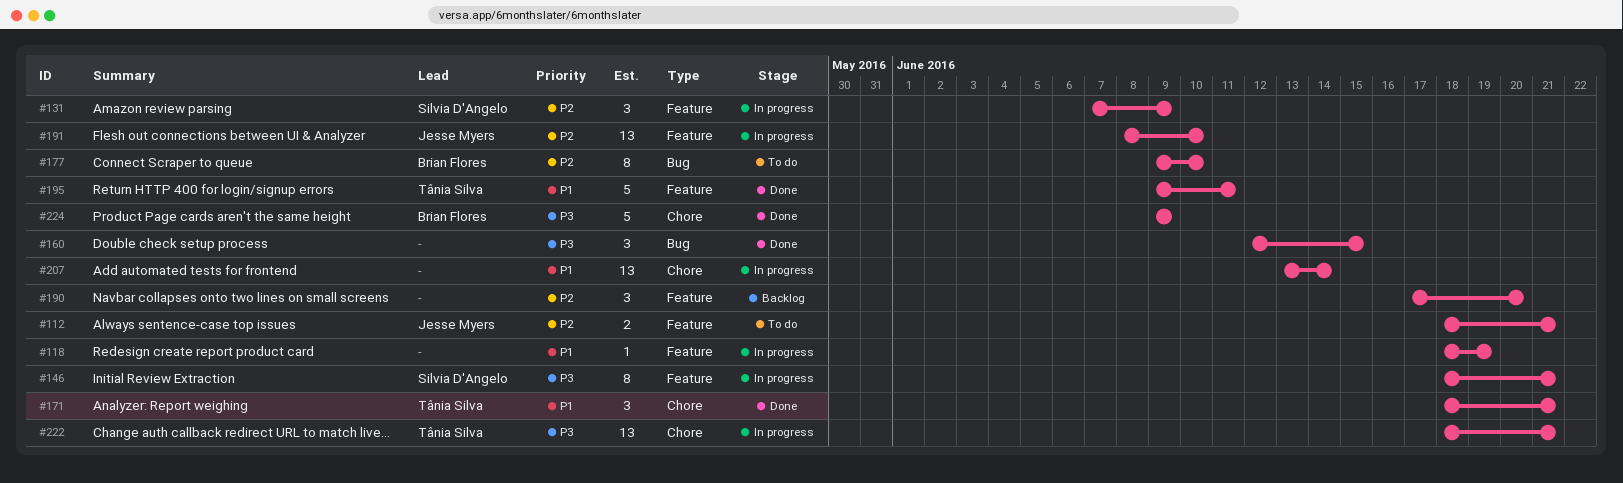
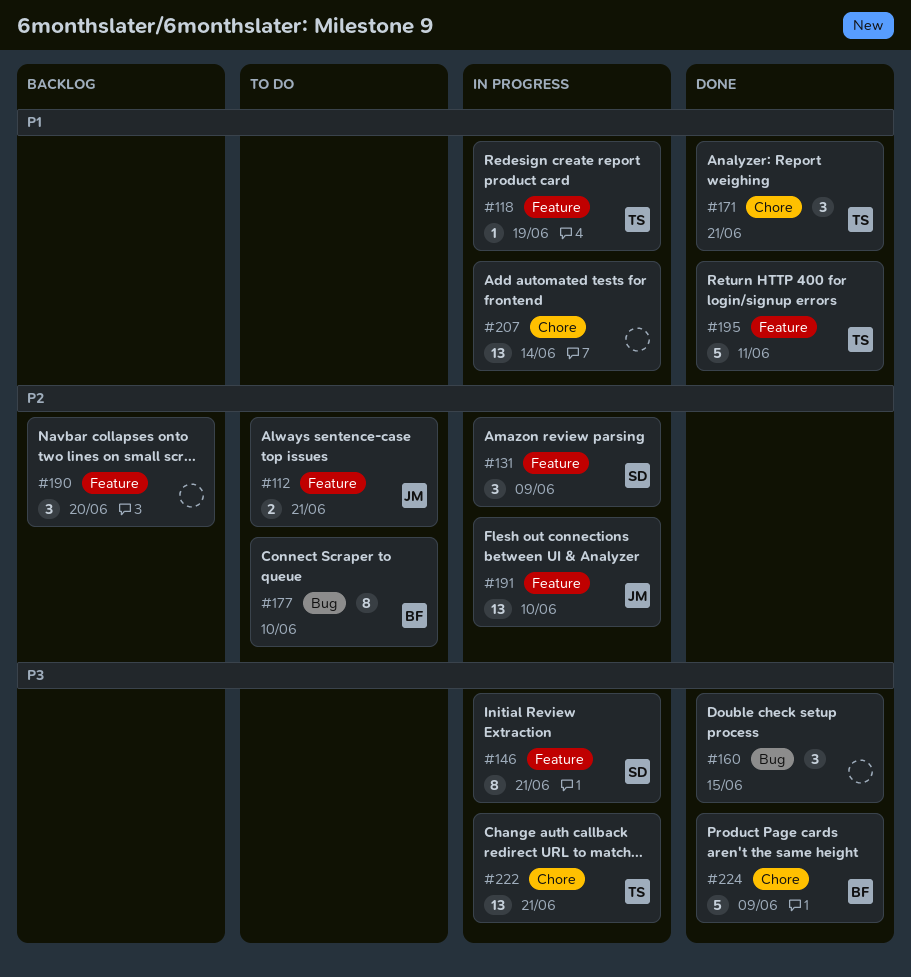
#118, owner: none -> Tânia Silva

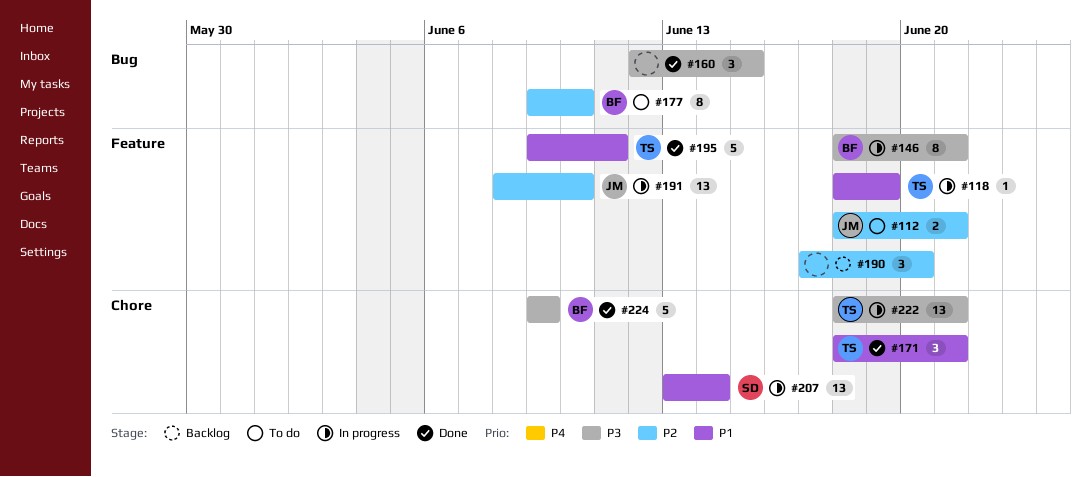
#131: present -> none
#146, owner: SD -> BF
#207, owner: none -> SD

